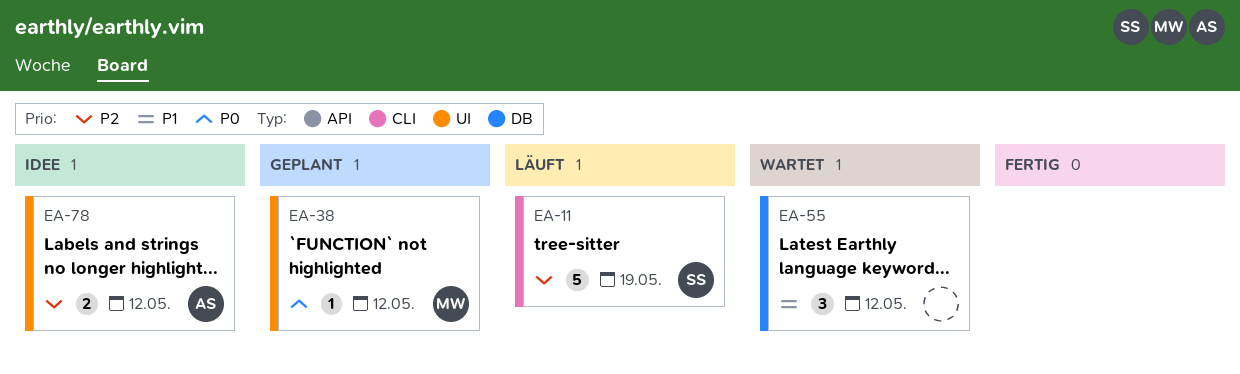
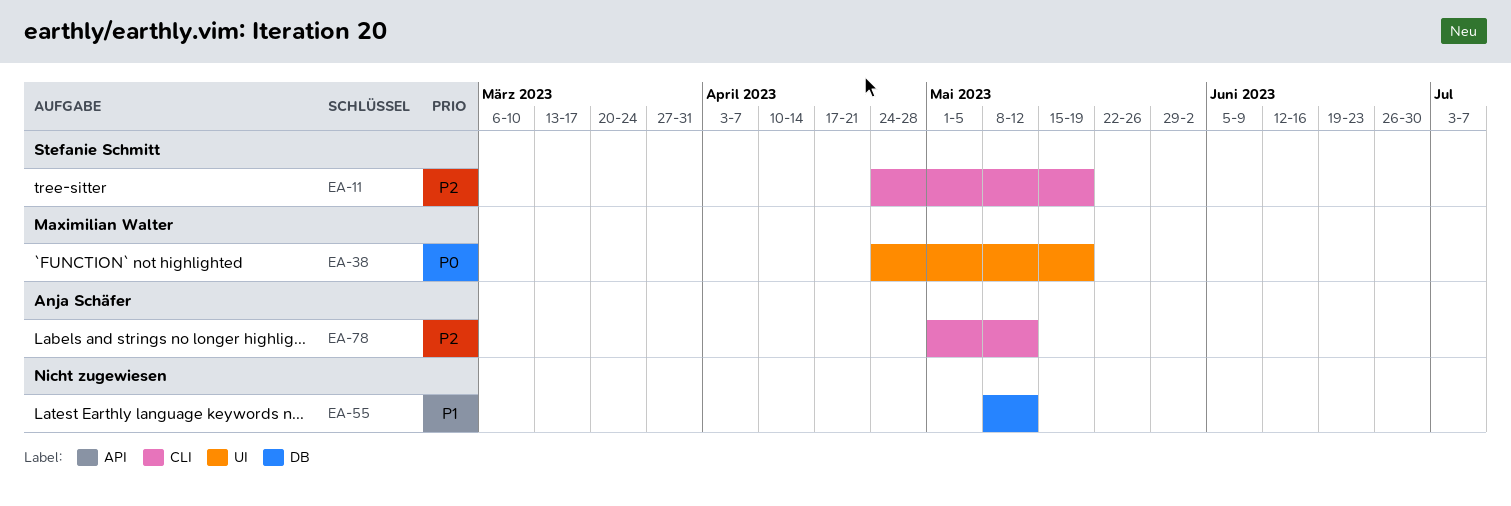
EA-38, due: May 12 -> May 19
EA-78, label: UI -> CLI

